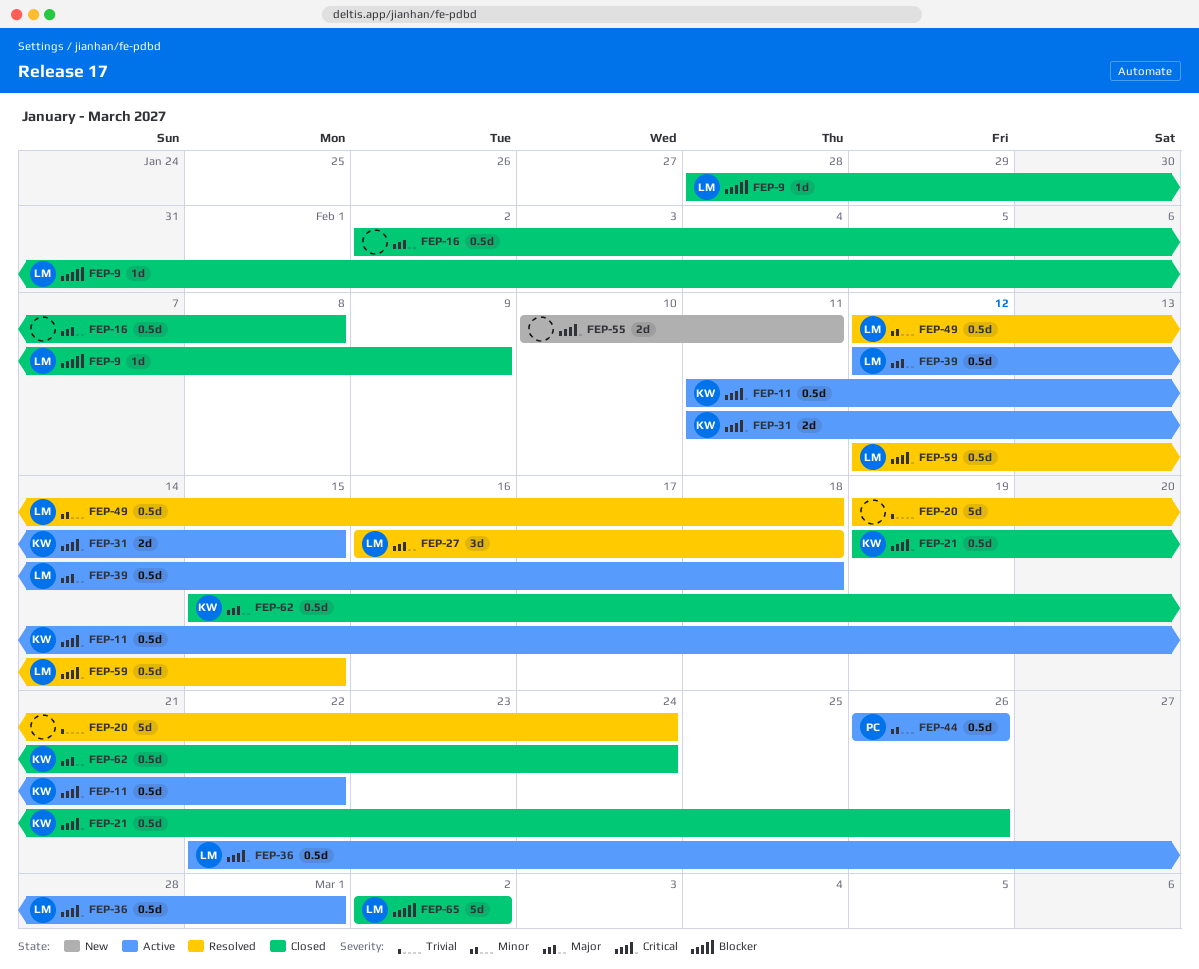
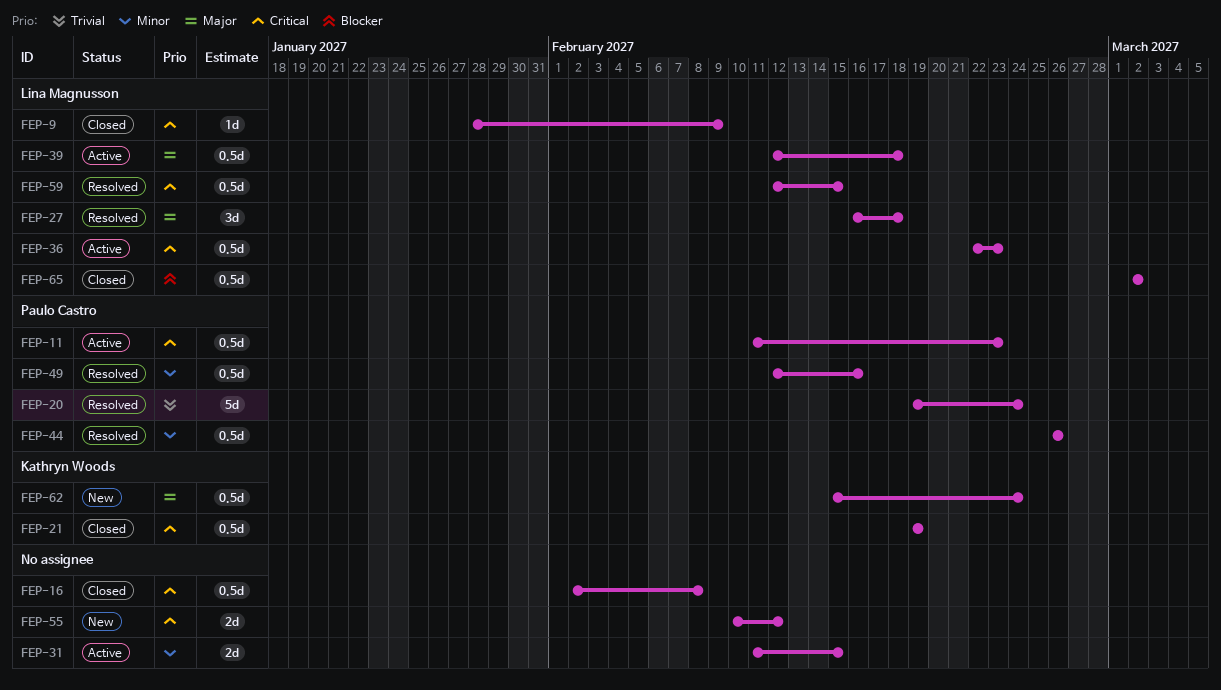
FEP-9, priority: Blocker -> Critical
FEP-11, owner: Kathryn Woods -> Paulo Castro
FEP-11, due: Feb 22 -> Feb 23
FEP-16, priority: Major -> Critical
FEP-20, owner: none -> Paulo Castro
FEP-21, due: Feb 26 -> Feb 19
FEP-31, owner: Kathryn Woods -> none
FEP-31, priority: Critical -> Minor
FEP-36, due: Mar 1 -> Feb 23
FEP-44, status: Active -> Resolved
FEP-49, owner: Lina Magnusson -> Paulo Castro
FEP-49, due: Feb 18 -> Feb 16
FEP-55, due: Feb 11 -> Feb 12
FEP-62, status: Closed -> New
FEP-65, estimate: 5d -> 0.5d

